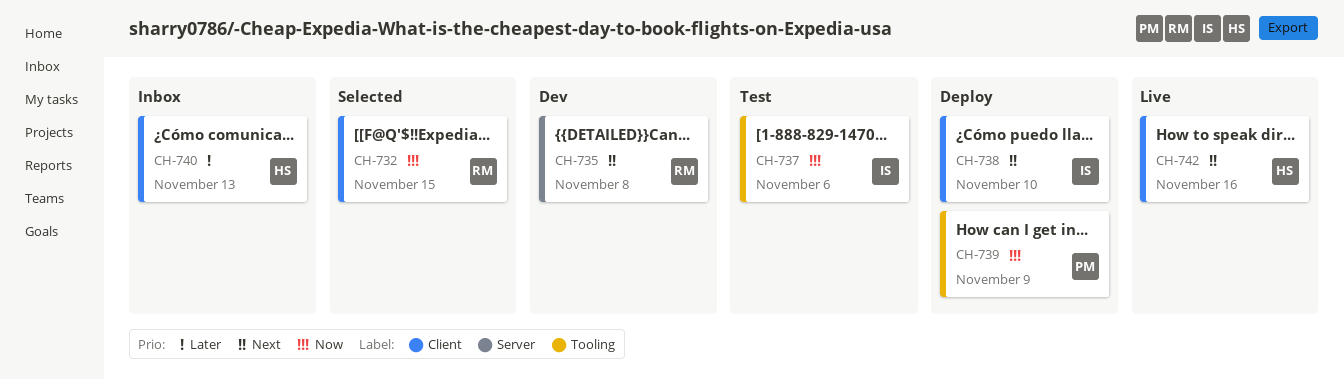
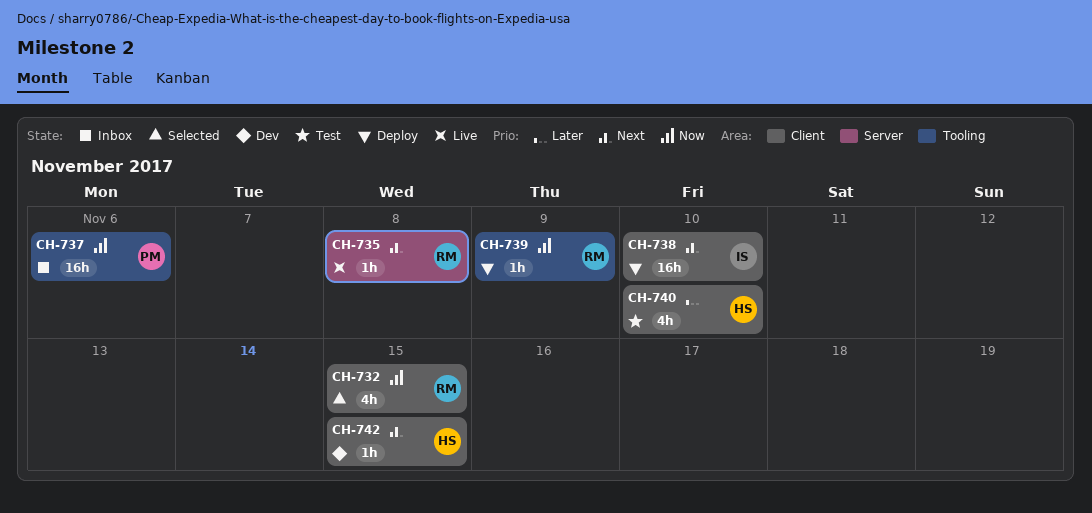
CH-735, status: Dev -> Live
CH-737, status: Test -> Inbox
CH-737, owner: IS -> PM
CH-739, owner: PM -> RM
CH-740, status: Inbox -> Test
CH-740, due: Nov 13 -> Nov 10
CH-742, status: Live -> Dev
CH-742, due: Nov 16 -> Nov 15

